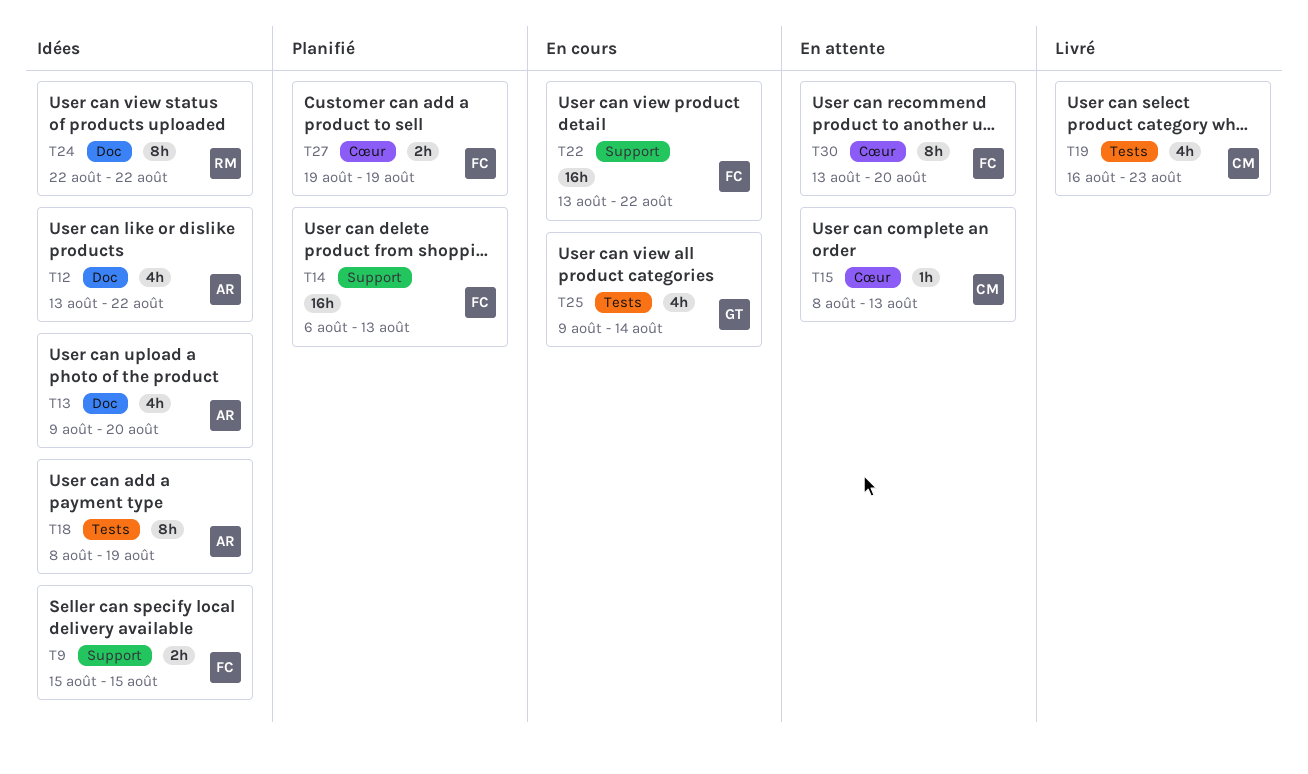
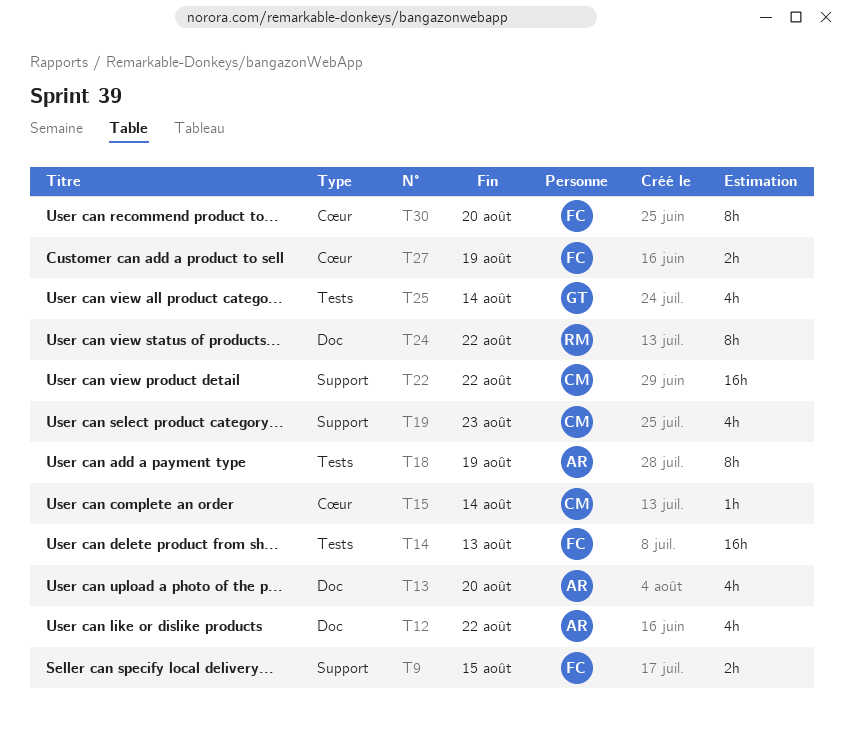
T14, label: Support -> Tests
T15, due: Aug 13 -> Aug 14
T19, label: Tests -> Support
T22, owner: FC -> CM

